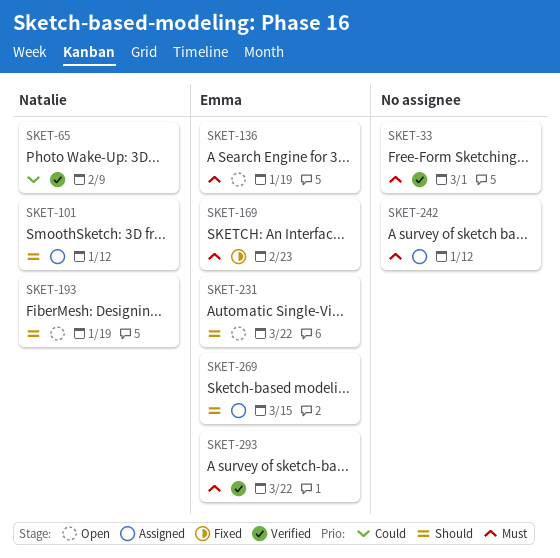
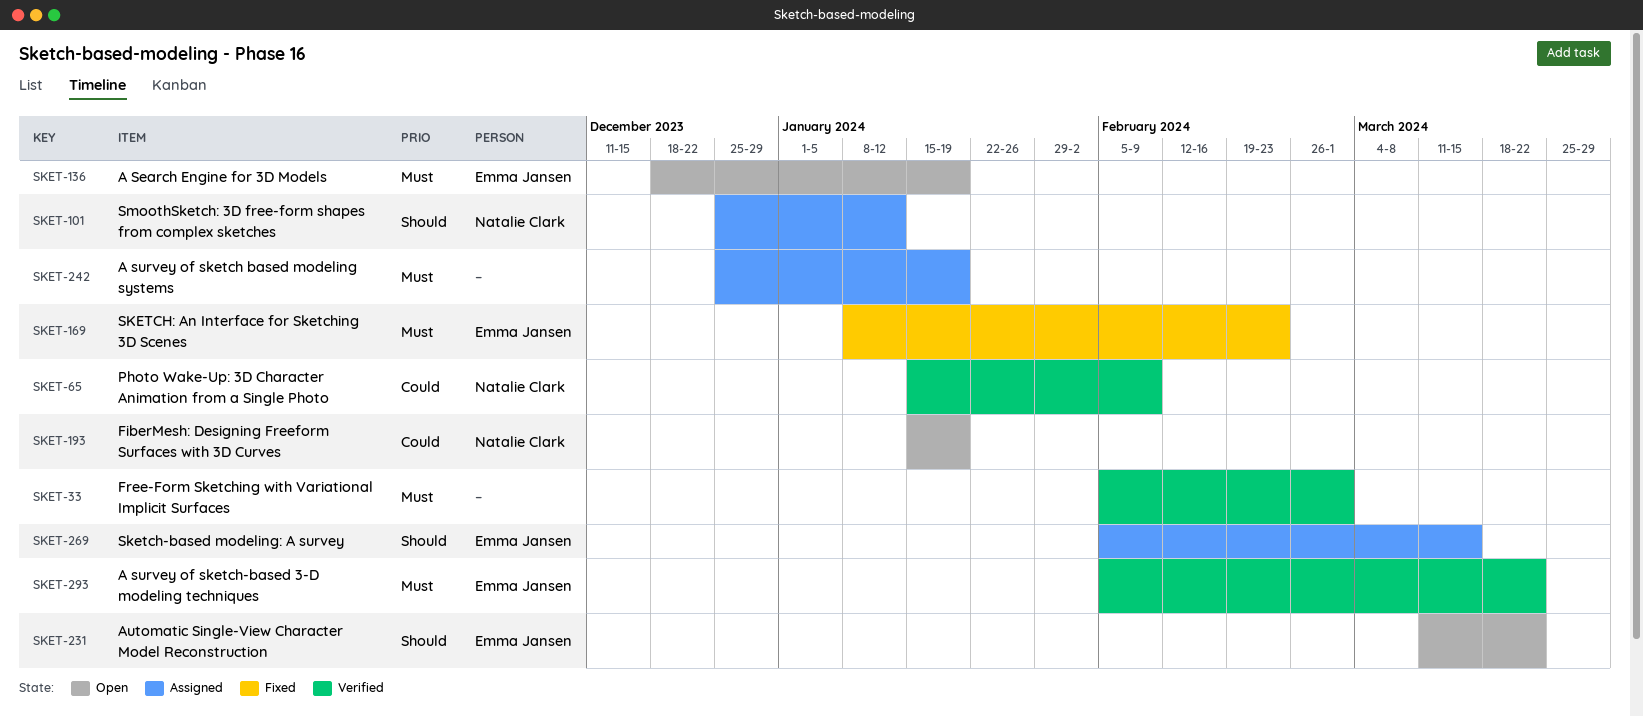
SKET-193, priority: Should -> Could
SKET-242, due: Jan 12 -> Jan 19

